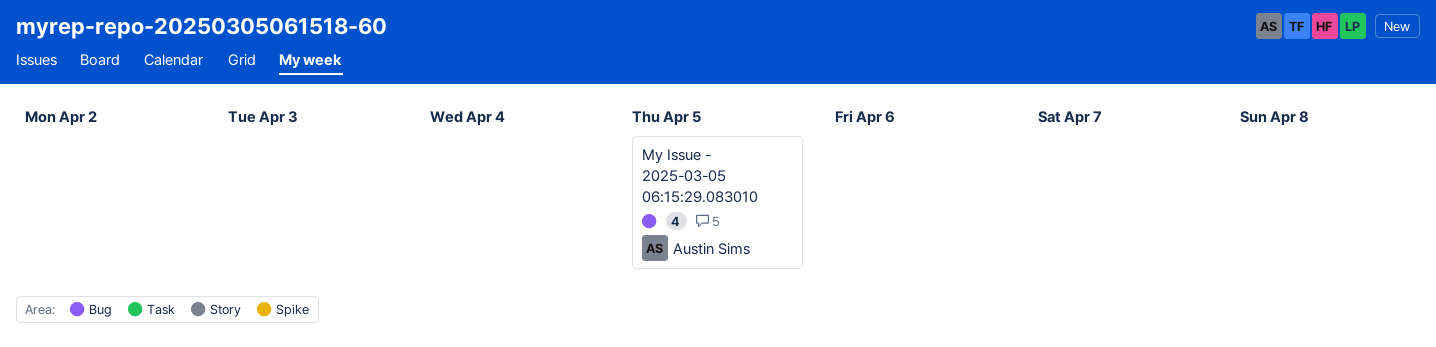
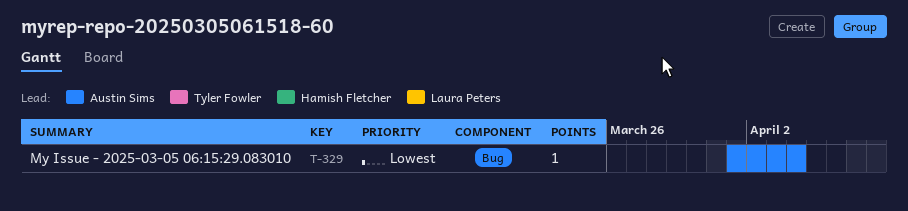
My Issue - 2025-03-05 06:15:29.083010, estimate: 4 -> 1
My Issue - 2025-03-05 06:15:29.083010, due: Apr 5 -> Apr 4

